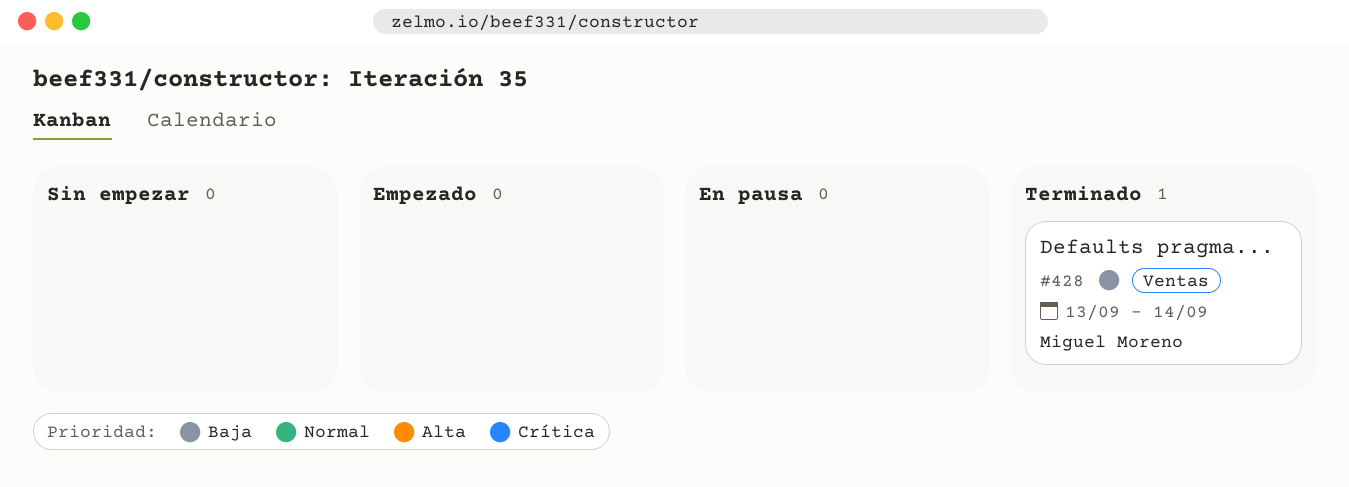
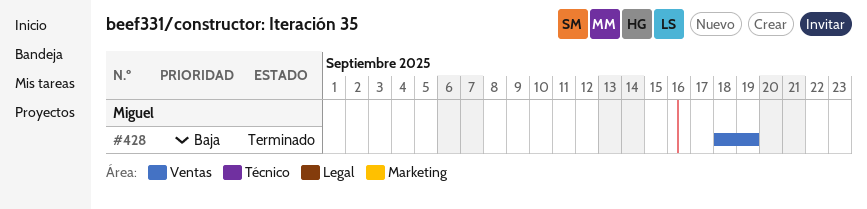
#428, start: Sep 13 -> Sep 18
#428, due: Sep 14 -> Sep 19

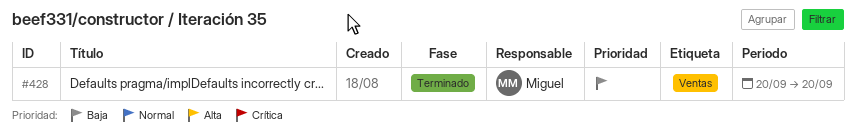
#428, start: Sep 18 -> Sep 20
#428, due: Sep 19 -> Sep 20

